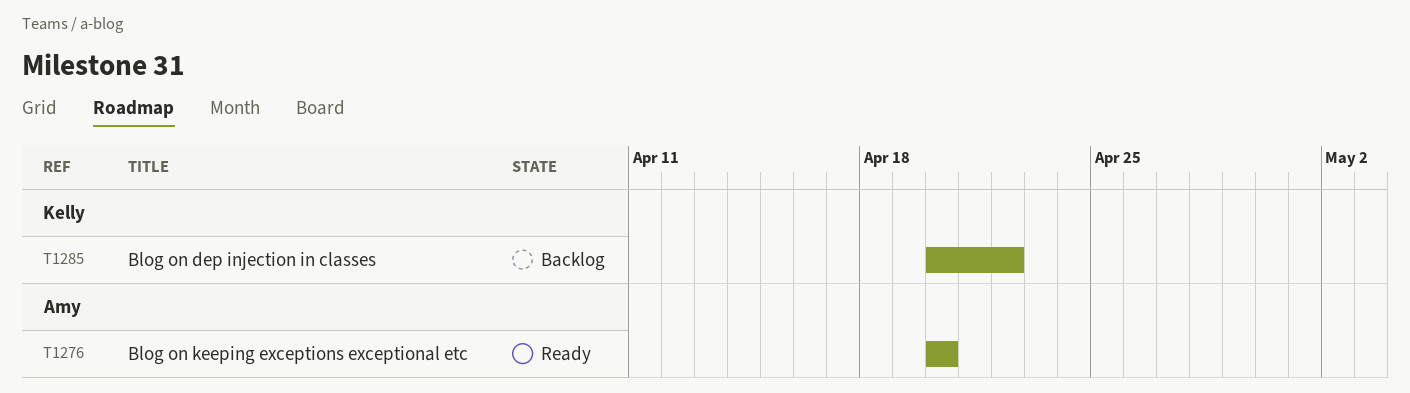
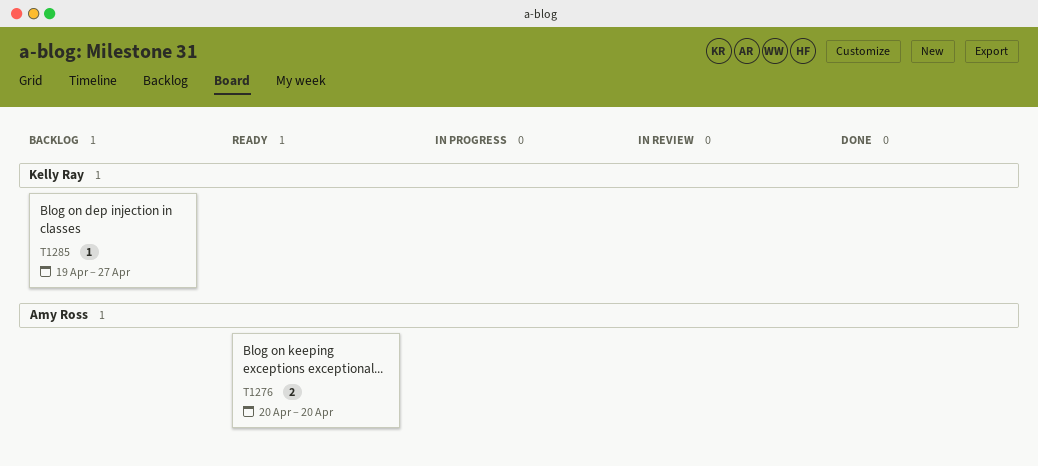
T1285, start: Apr 20 -> Apr 19
T1285, due: Apr 22 -> Apr 27

